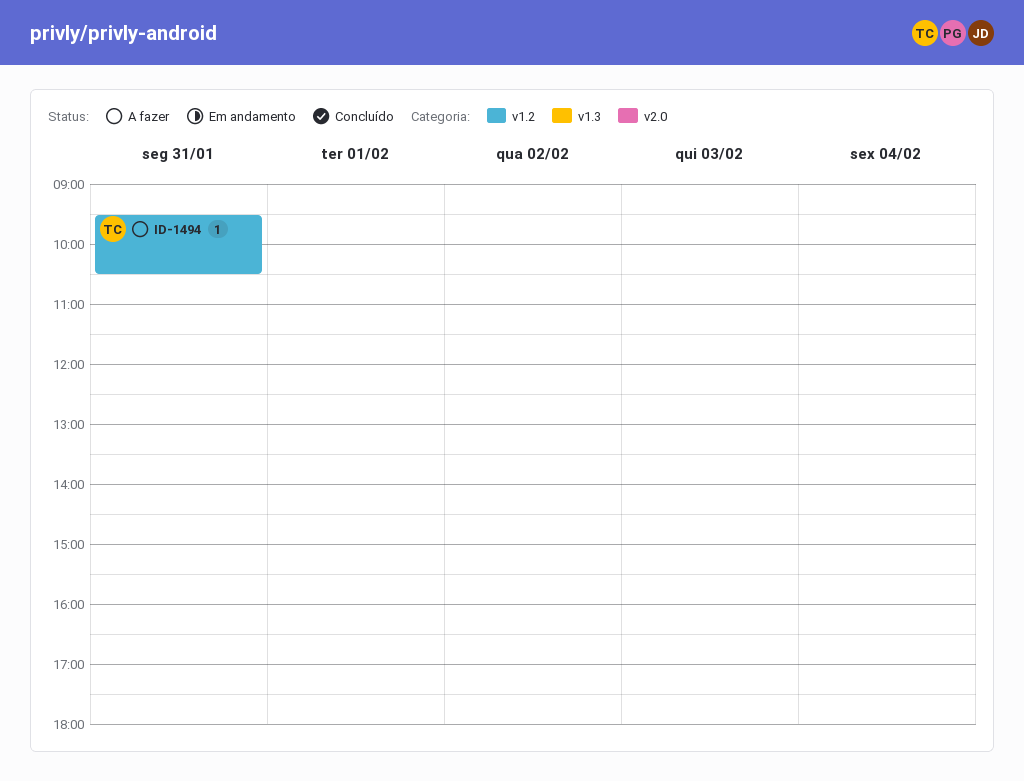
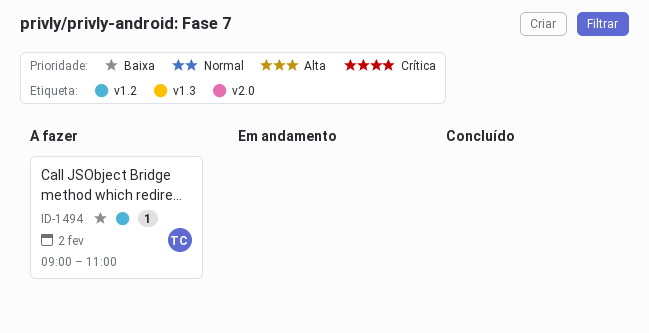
ID-1494, day: Jan 31 -> Feb 2
ID-1494, begins: 09:30 -> 09:00
ID-1494, ends: 10:30 -> 11:00

